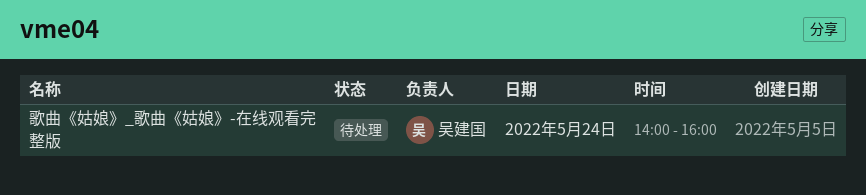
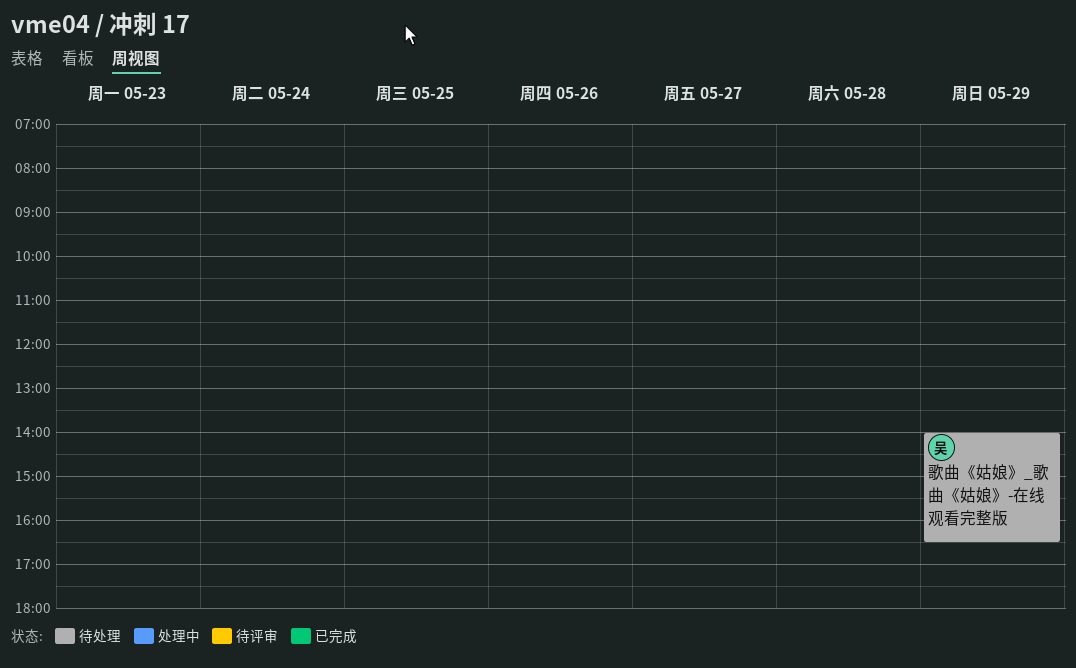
歌曲《姑娘》_歌曲《姑娘》-在线观看完整版, day: May 24 -> May 29
歌曲《姑娘》_歌曲《姑娘》-在线观看完整版, ends: 16:00 -> 16:30

